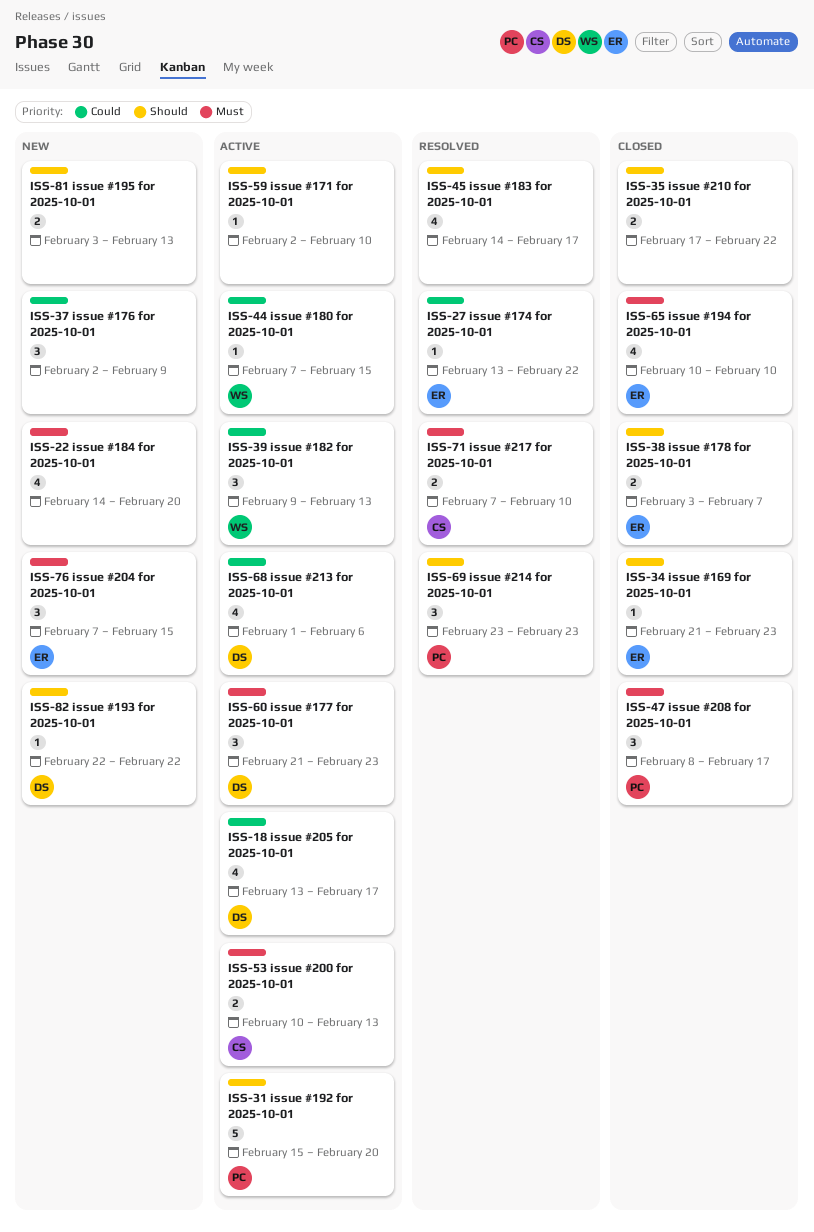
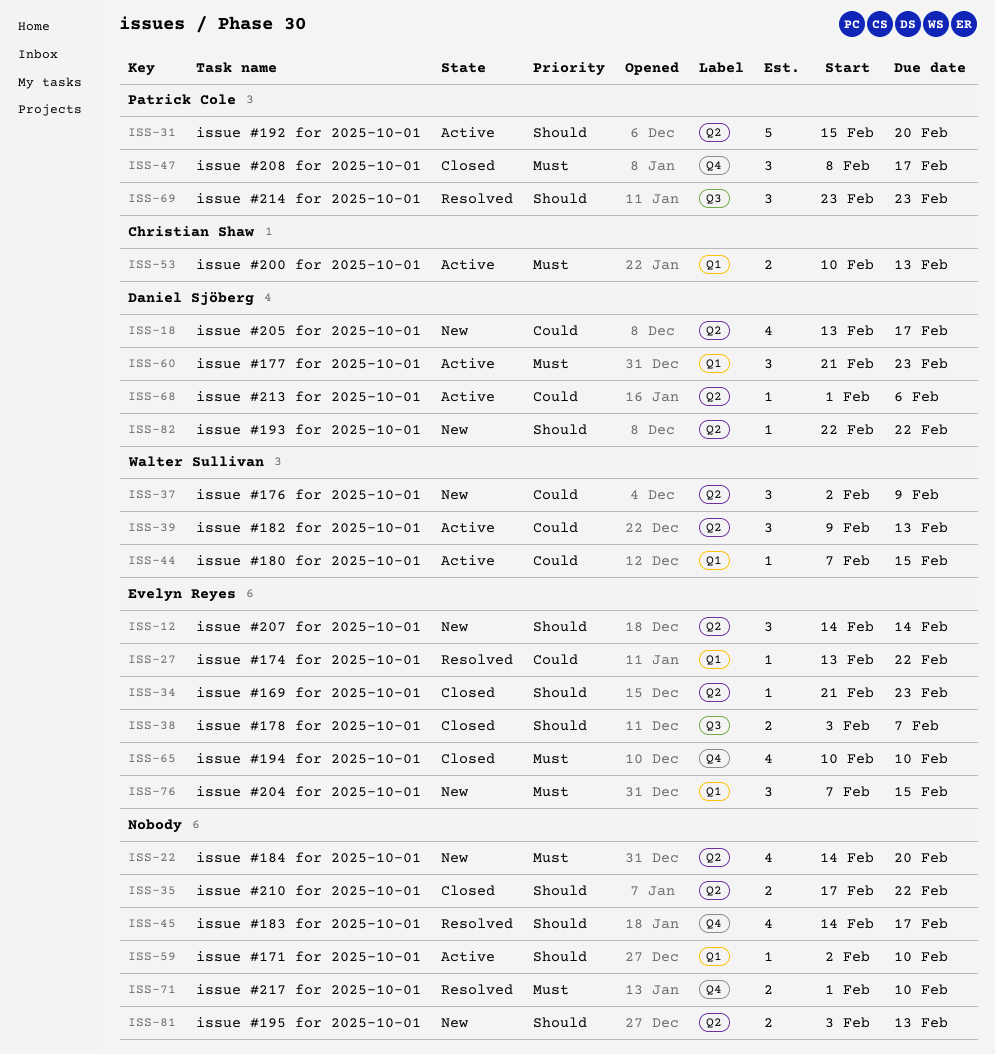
ISS-12: none -> present
ISS-18, status: Active -> New
ISS-37, owner: none -> Walter Sullivan
ISS-68, estimate: 4 -> 1
ISS-71, owner: Christian Shaw -> none
ISS-71, start: Feb 7 -> Feb 1

